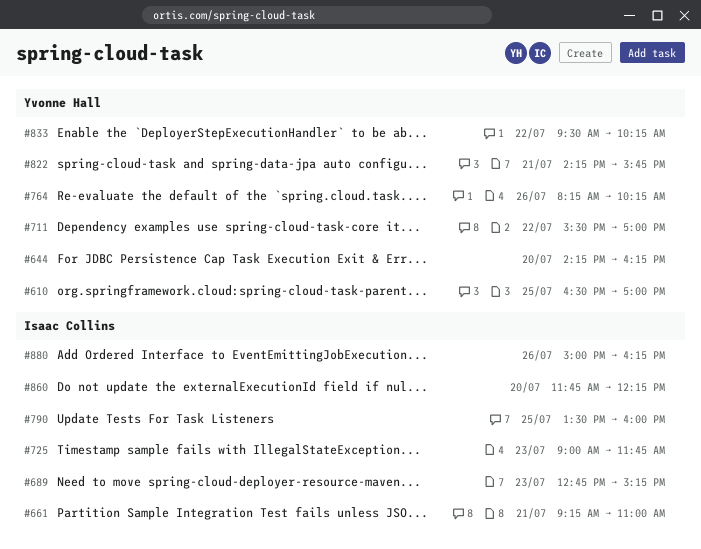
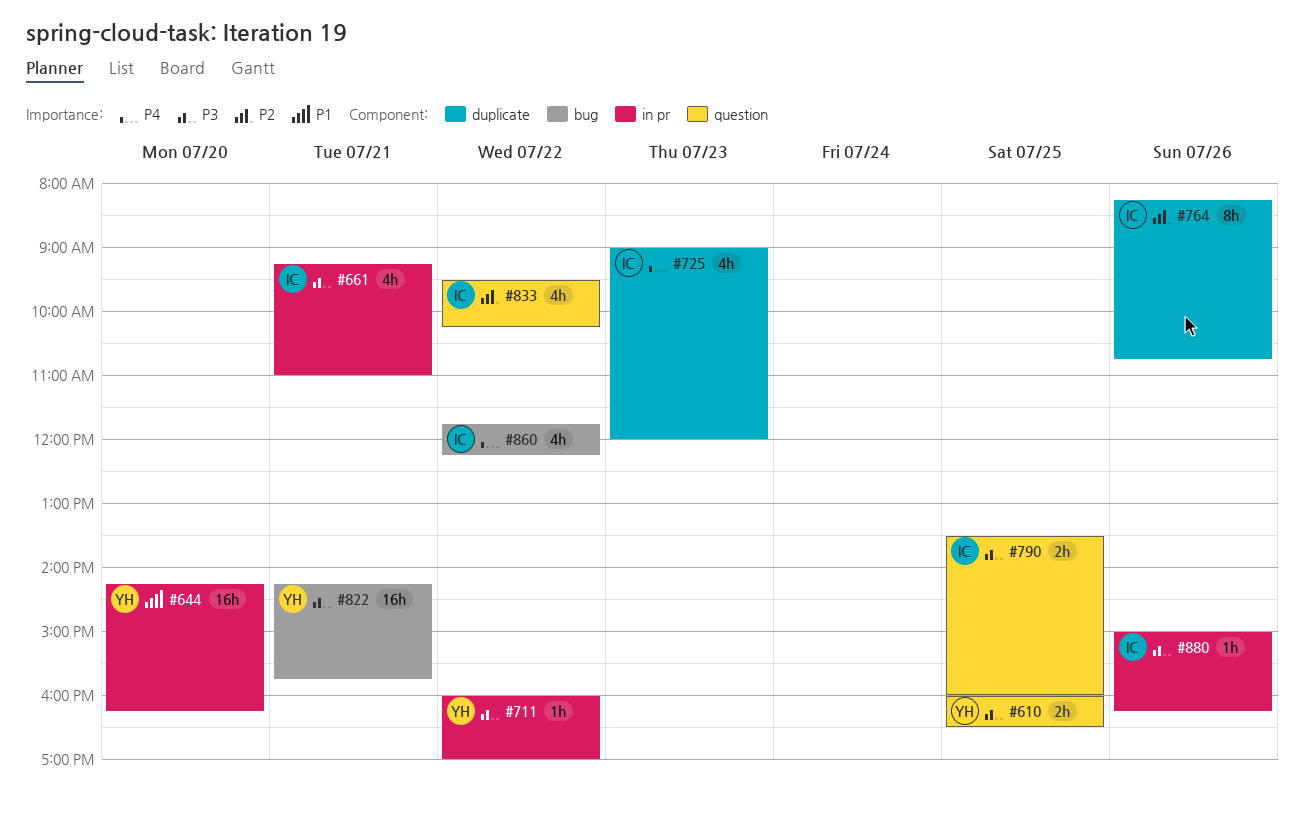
#610, begins: 16:30 -> 16:00
#610, ends: 17:00 -> 16:30
#689: present -> none
#711, begins: 15:30 -> 16:00
#725, ends: 11:45 -> 12:00
#764, owner: Yvonne Hall -> Isaac Collins
#764, ends: 10:15 -> 10:45
#833, owner: Yvonne Hall -> Isaac Collins
#860, day: Jul 20 -> Jul 22

